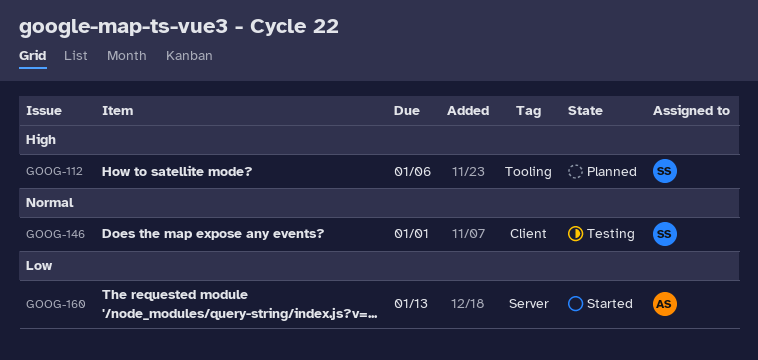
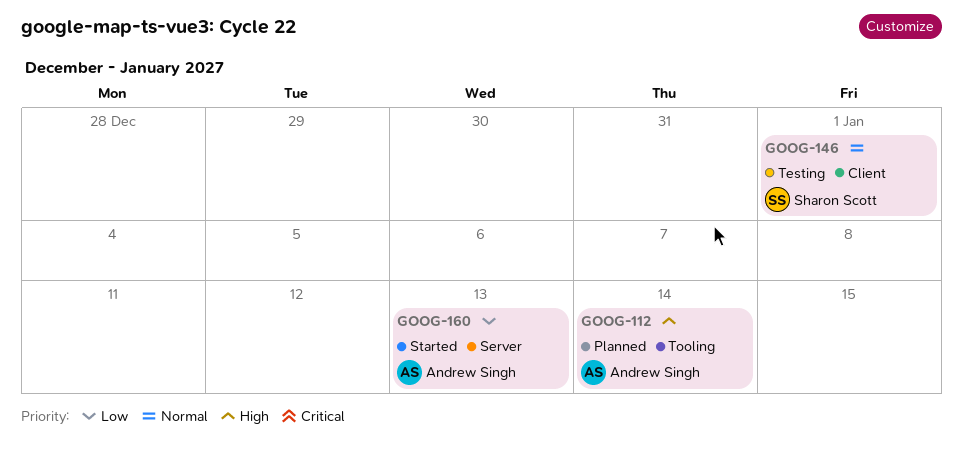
GOOG-112, owner: Sharon Scott -> Andrew Singh
GOOG-112, due: Jan 6 -> Jan 14

